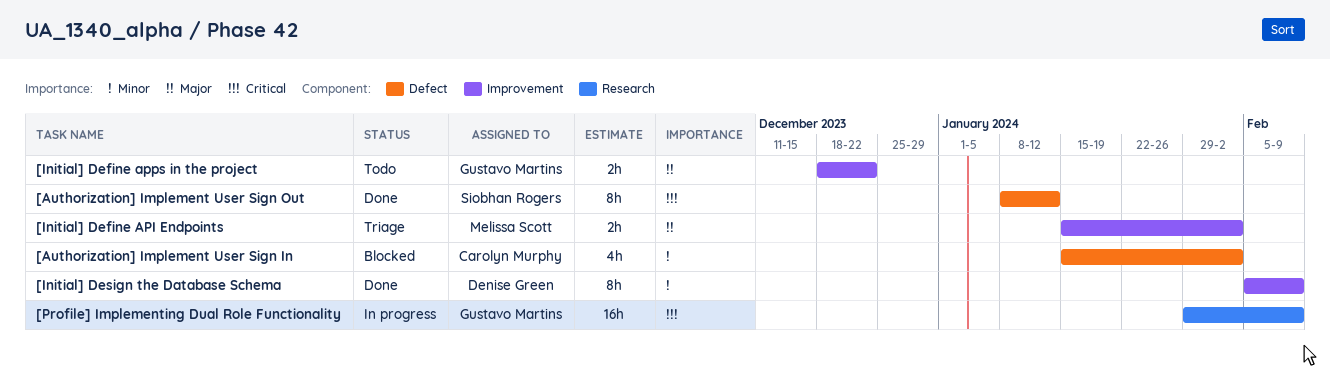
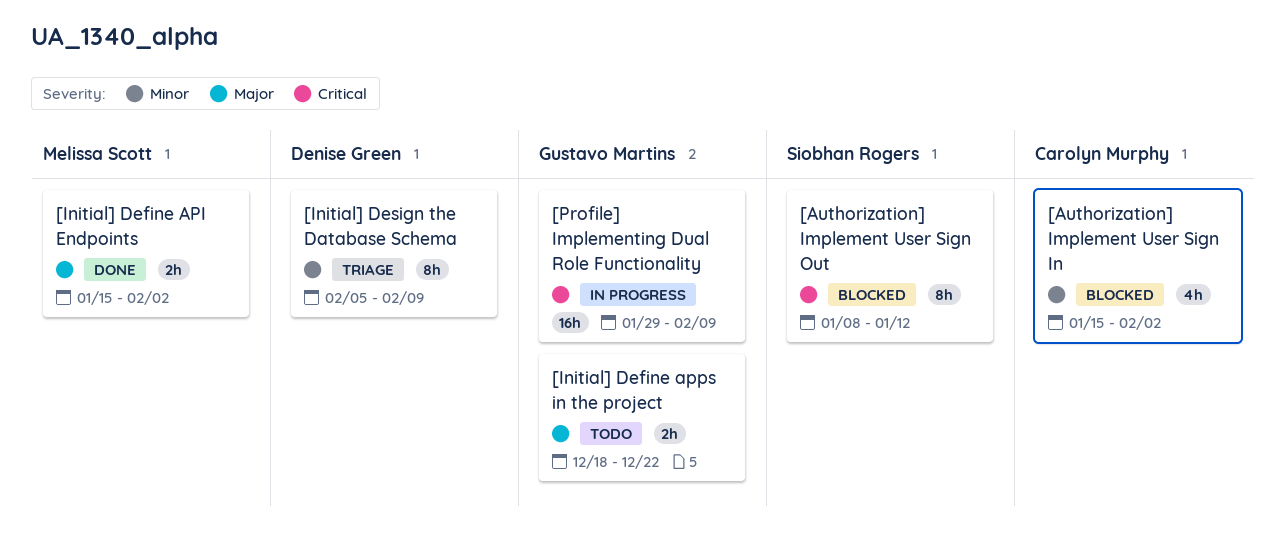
[Authorization] Implement User Sign Out, status: Done -> Blocked
[Initial] Define API Endpoints, status: Triage -> Done
[Initial] Design the Database Schema, status: Done -> Triage

